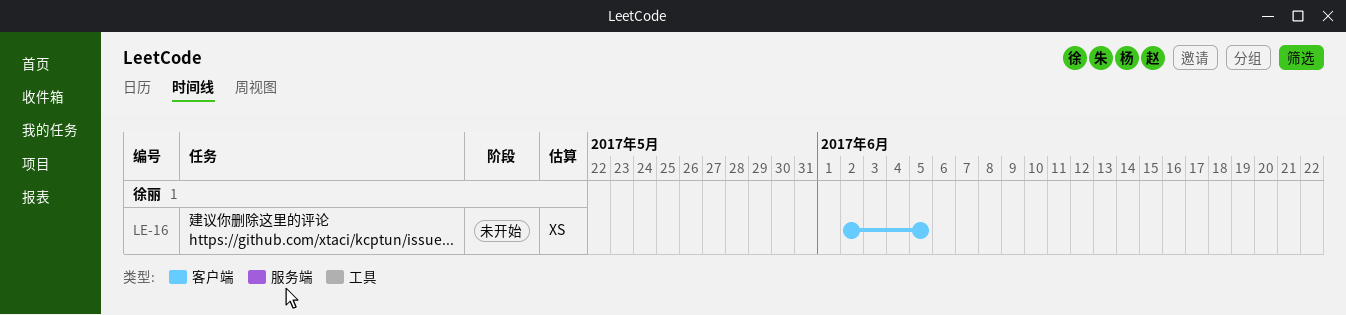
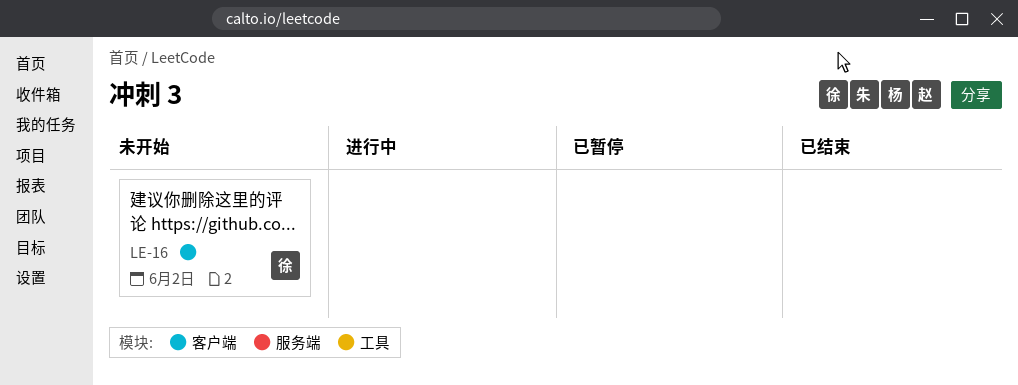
LE-16, due: Jun 5 -> Jun 2

